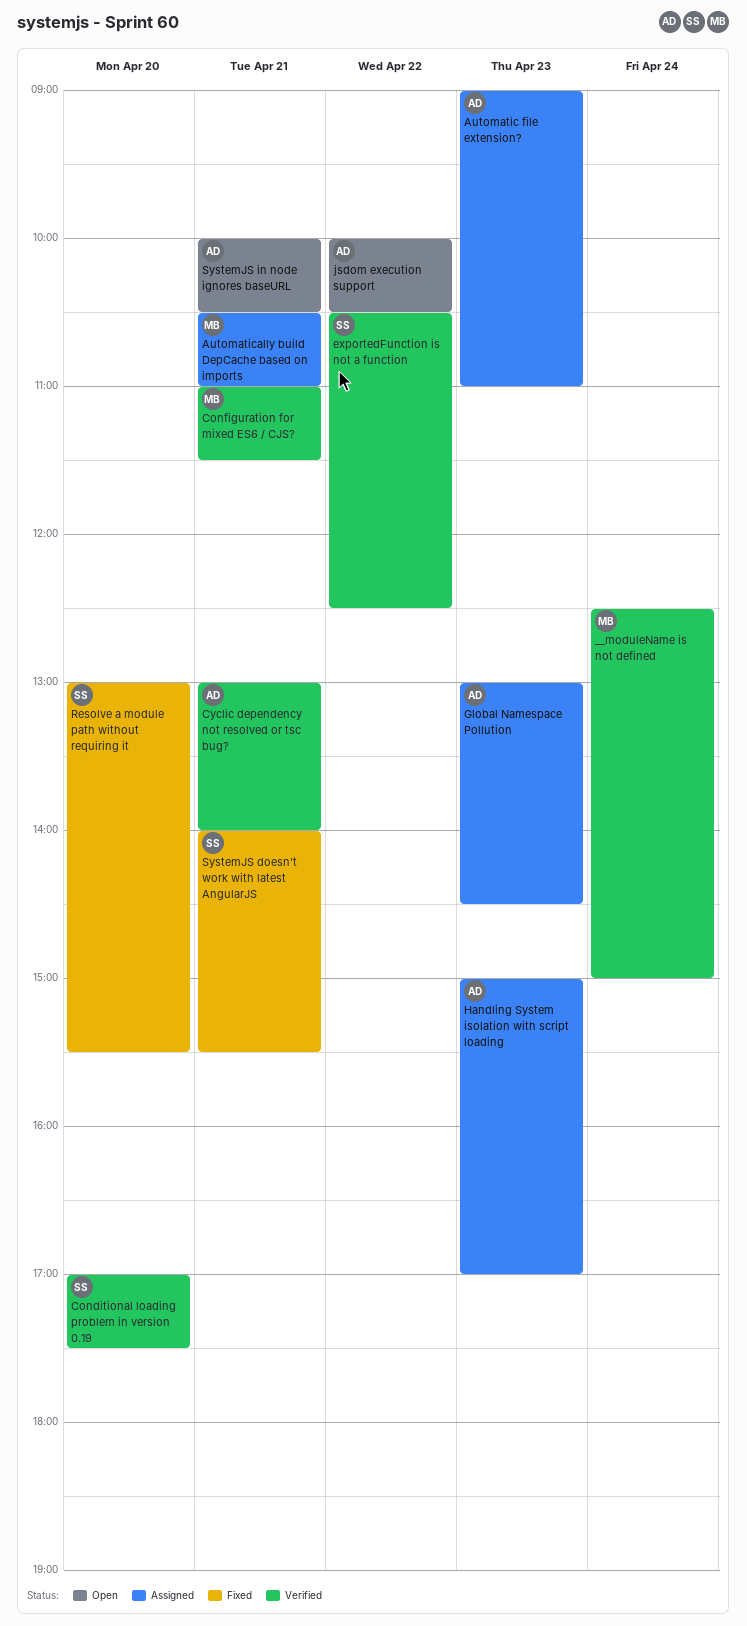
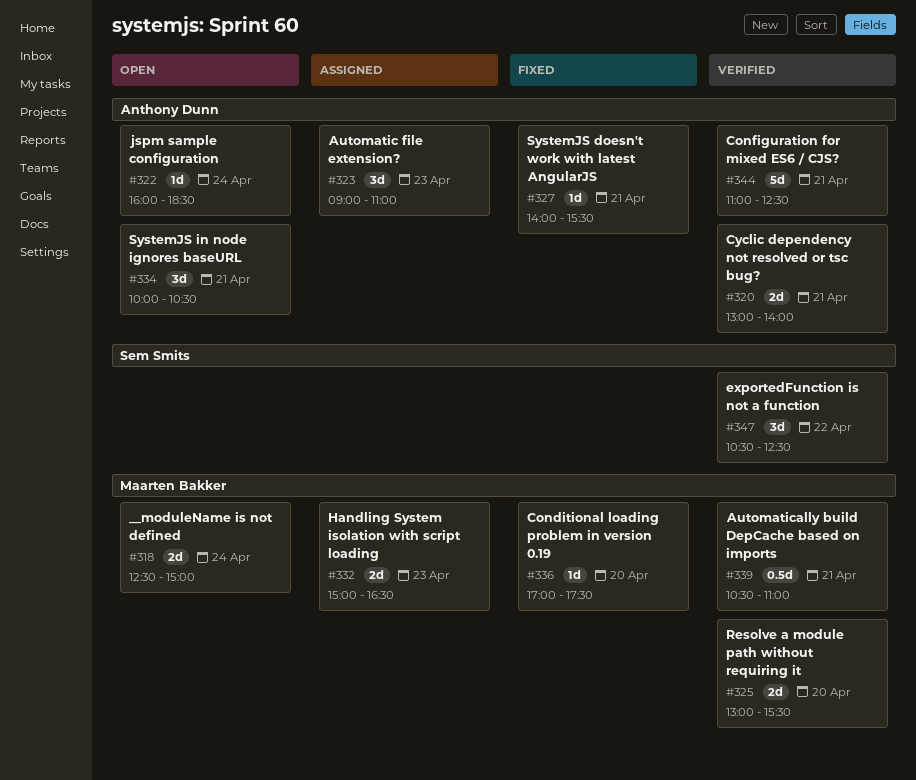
__moduleName is not defined, status: Verified -> Open
Automatically build DepCache based on imports, status: Assigned -> Verified
Conditional loading problem in version 0.19, status: Verified -> Fixed
Conditional loading problem in version 0.19, owner: Sem Smits -> Maarten Bakker
Configuration for mixed ES6 / CJS?, owner: Maarten Bakker -> Anthony Dunn
Configuration for mixed ES6 / CJS?, ends: 11:30 -> 12:30
Global Namespace Pollution: present -> none
Handling System isolation with script loading, owner: Anthony Dunn -> Maarten Bakker
Handling System isolation with script loading, ends: 17:00 -> 16:30
jsdom execution support: present -> none
jspm sample configuration: none -> present
Resolve a module path without requiring it, status: Fixed -> Verified
Resolve a module path without requiring it, owner: Sem Smits -> Maarten Bakker
SystemJS doesn't work with latest AngularJS, owner: Sem Smits -> Anthony Dunn

